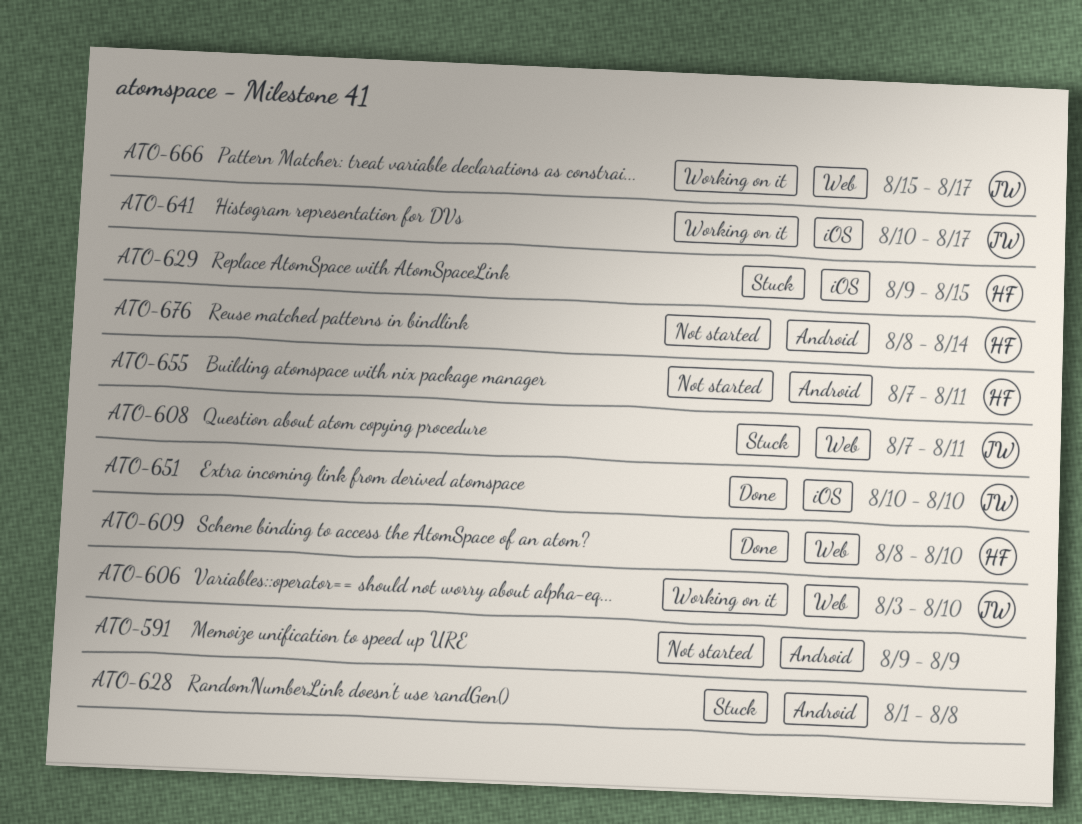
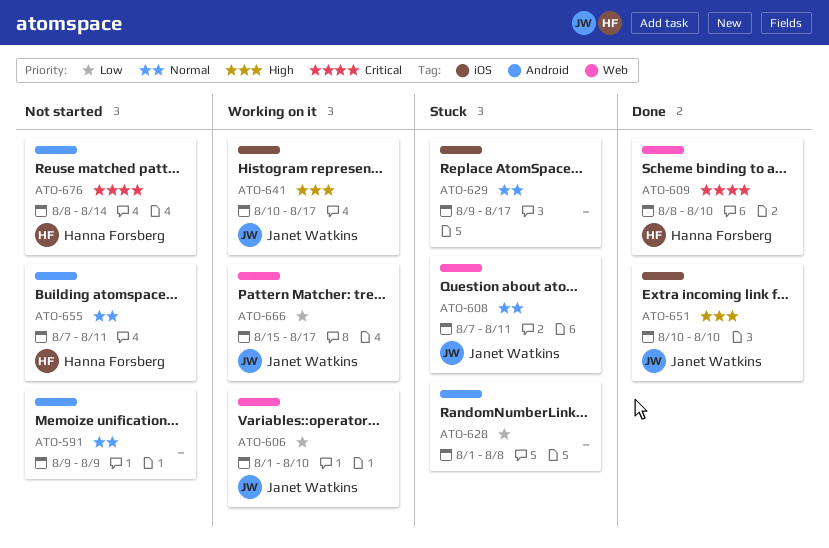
ATO-606, start: Aug 3 -> Aug 1
ATO-629, owner: Hanna Forsberg -> none
ATO-629, due: Aug 15 -> Aug 17

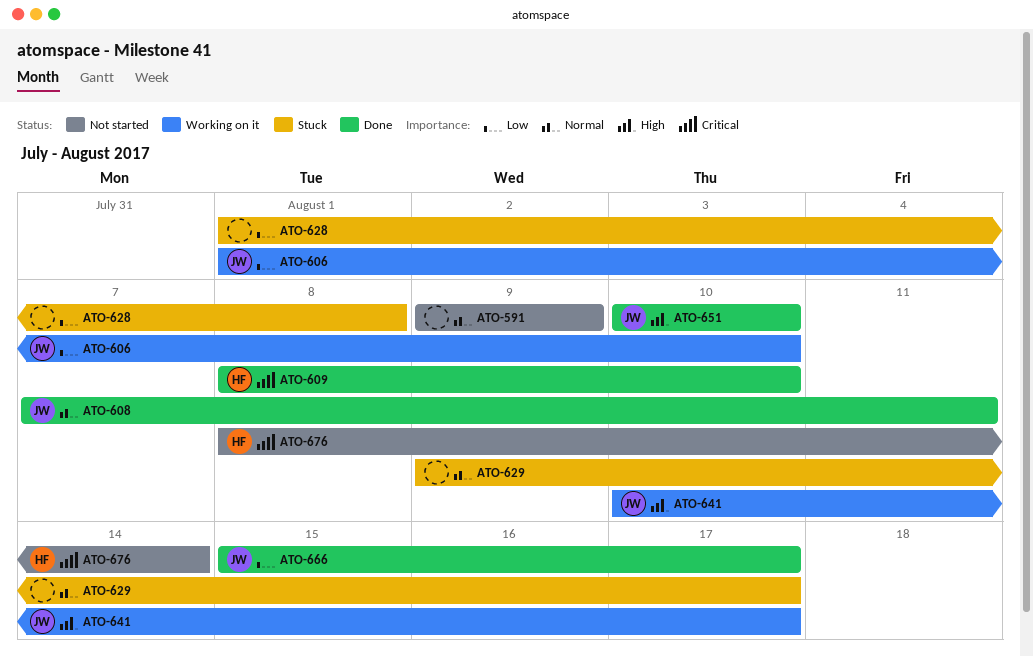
ATO-608, status: Stuck -> Done
ATO-655: present -> none
ATO-666, status: Working on it -> Done

